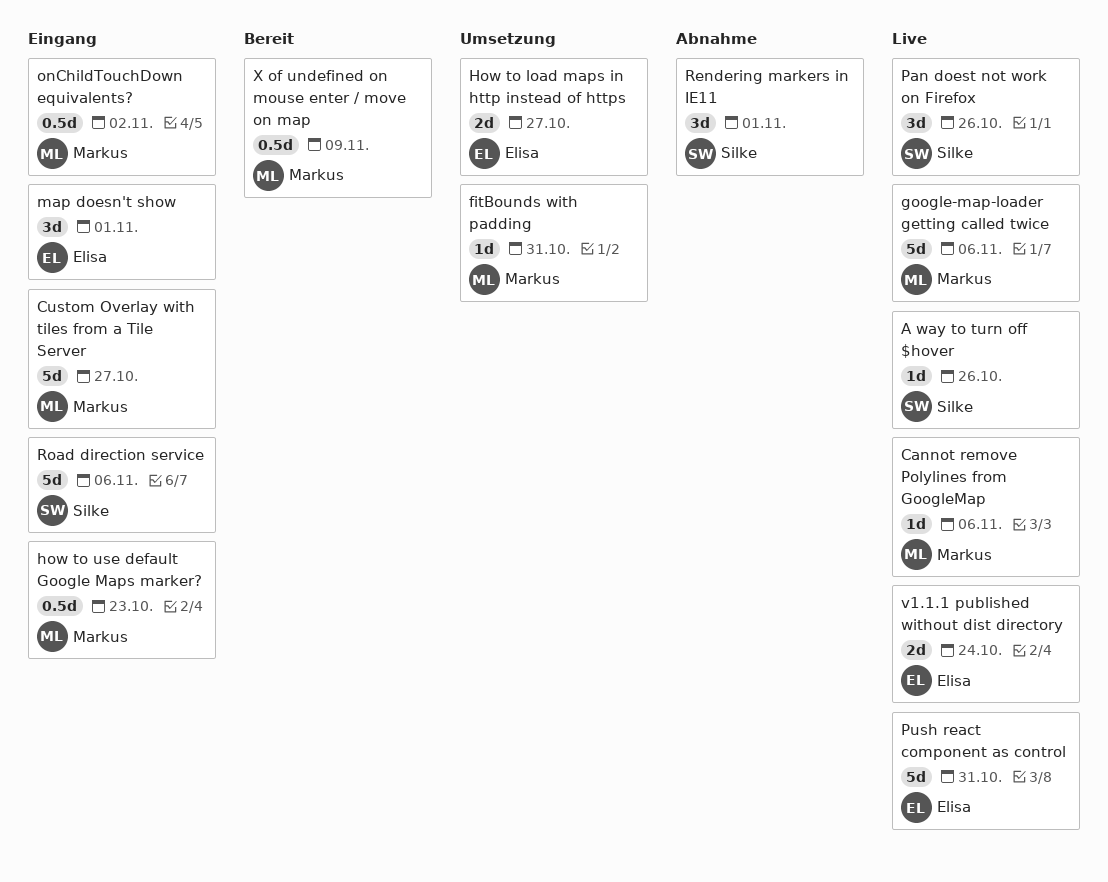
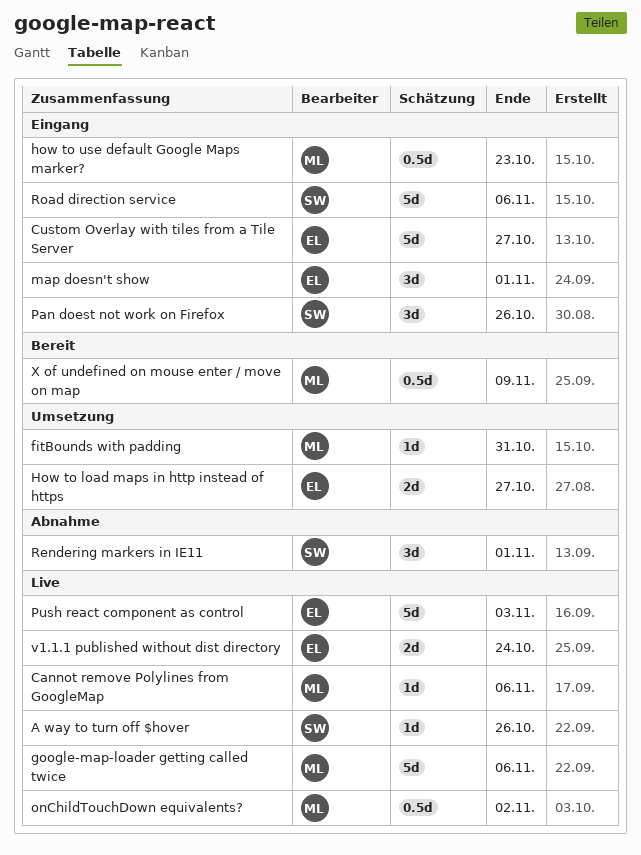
Custom Overlay with tiles from a Tile Server, owner: Markus -> Elisa
onChildTouchDown equivalents?, status: Eingang -> Live
Pan doest not work on Firefox, status: Live -> Eingang
Push react component as control, due: Oct 31 -> Nov 3

